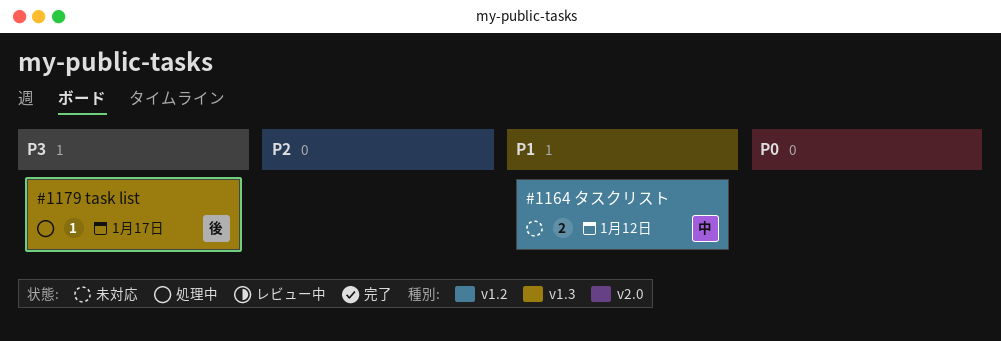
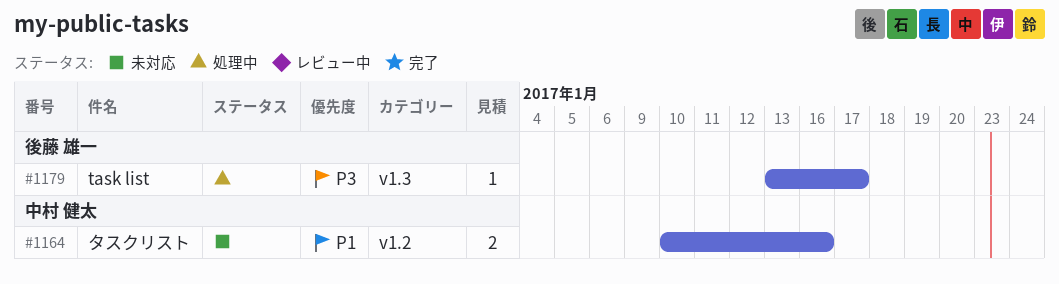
#1164, due: Jan 12 -> Jan 16

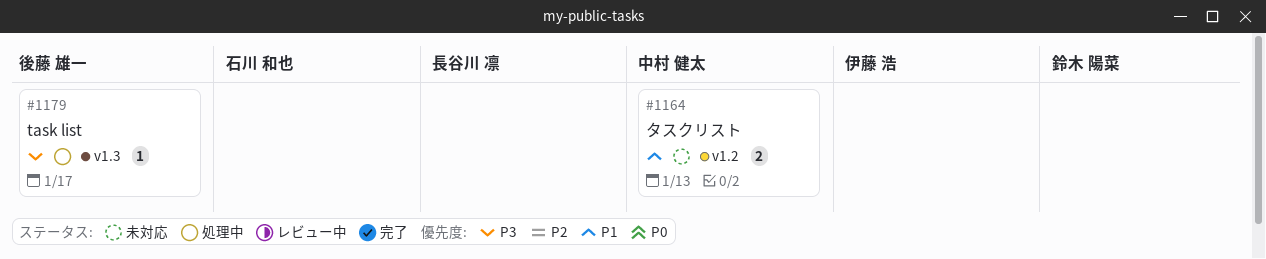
#1164, due: Jan 16 -> Jan 13

